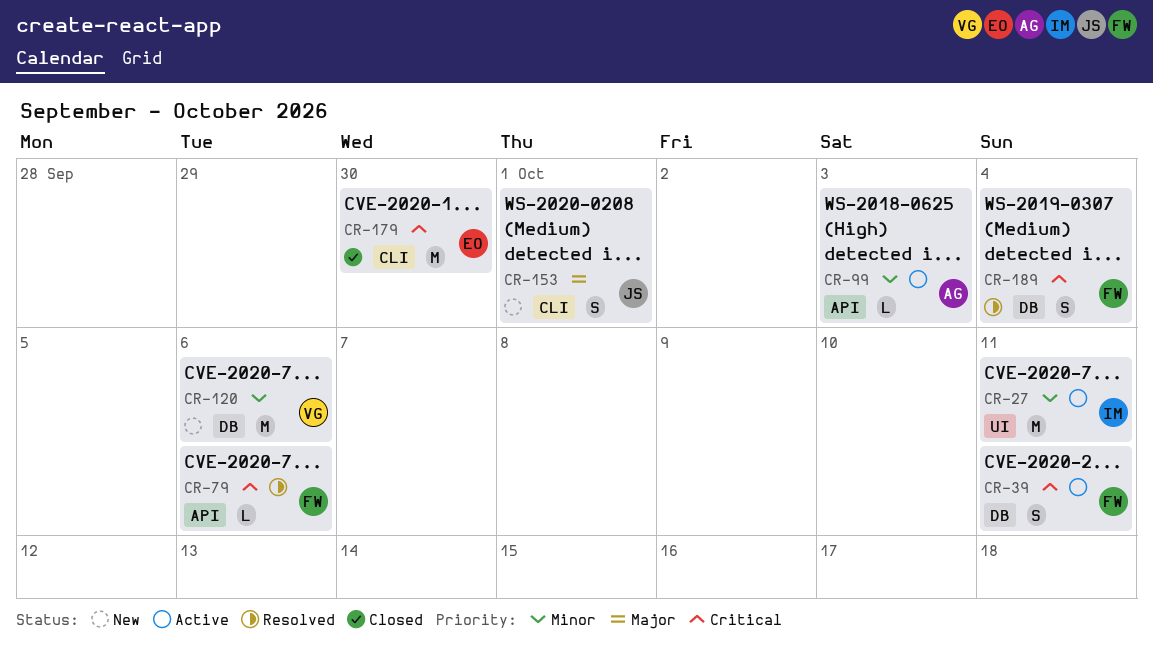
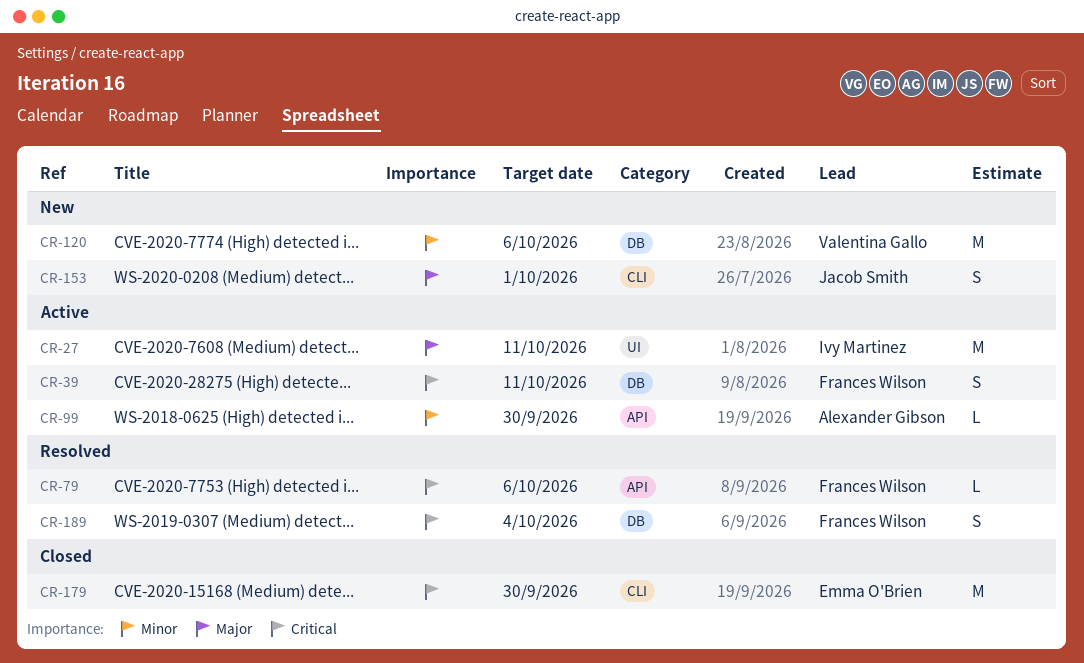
CR-27, priority: Minor -> Major
CR-99, due: Oct 3 -> Sep 30

